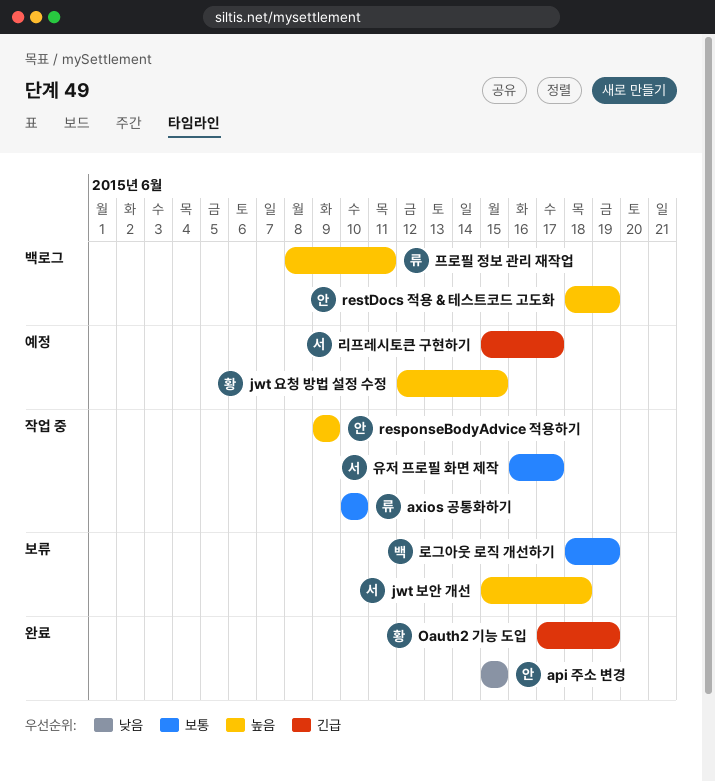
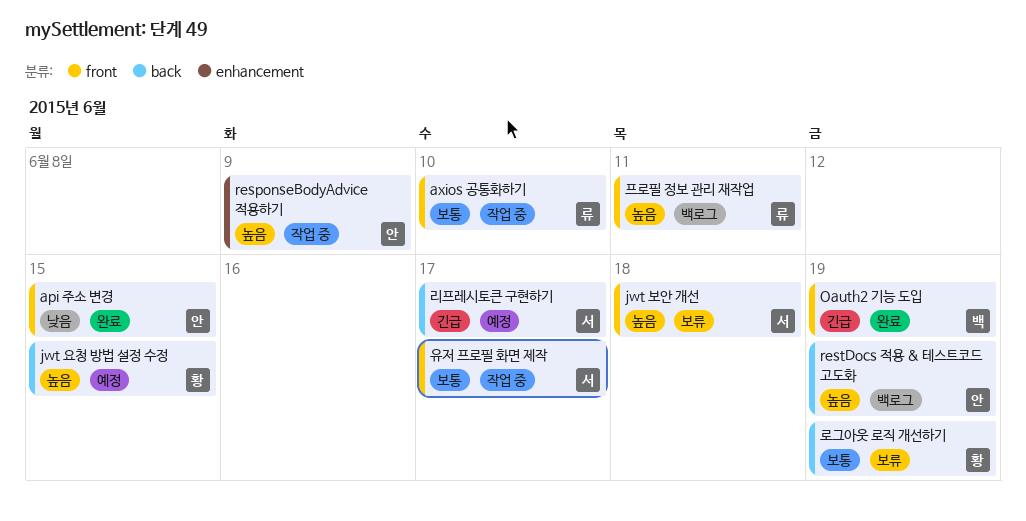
Oauth2 기능 도입, owner: 황 -> 백
로그아웃 로직 개선하기, owner: 백 -> 황

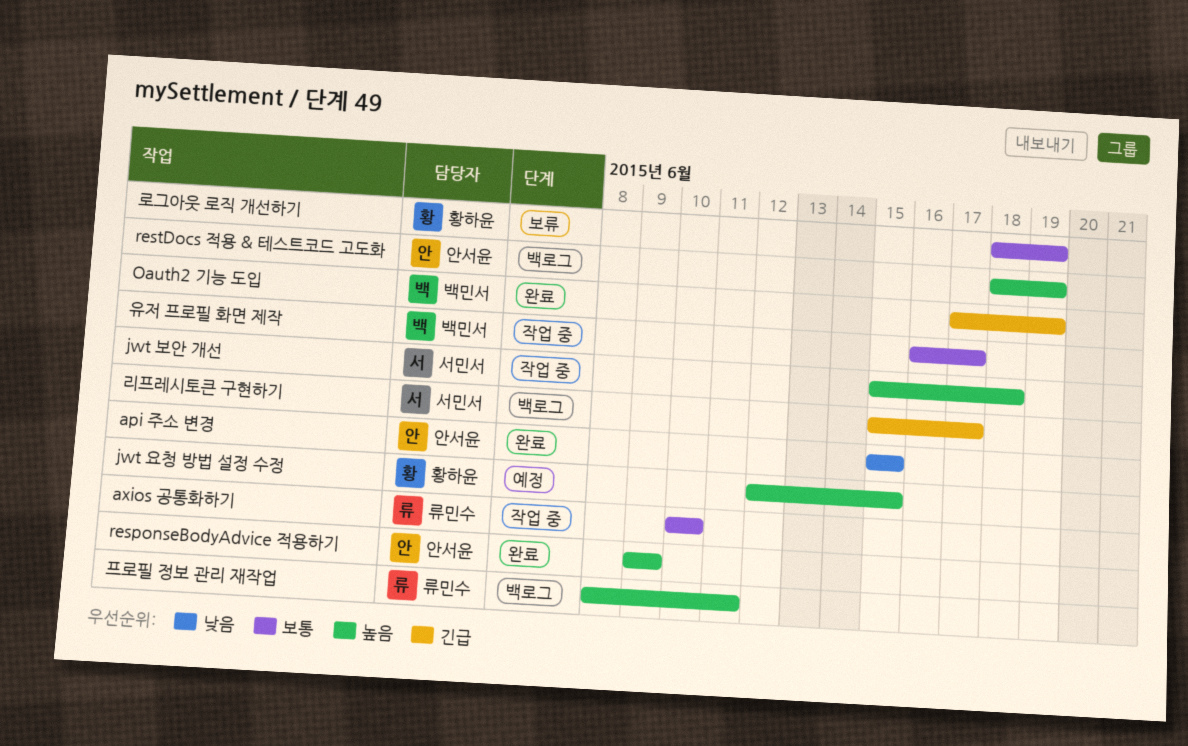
jwt 보안 개선, status: 보류 -> 작업 중
responseBodyAdvice 적용하기, status: 작업 중 -> 완료
리프레시토큰 구현하기, status: 예정 -> 백로그
유저 프로필 화면 제작, owner: 서민서 -> 백민서

